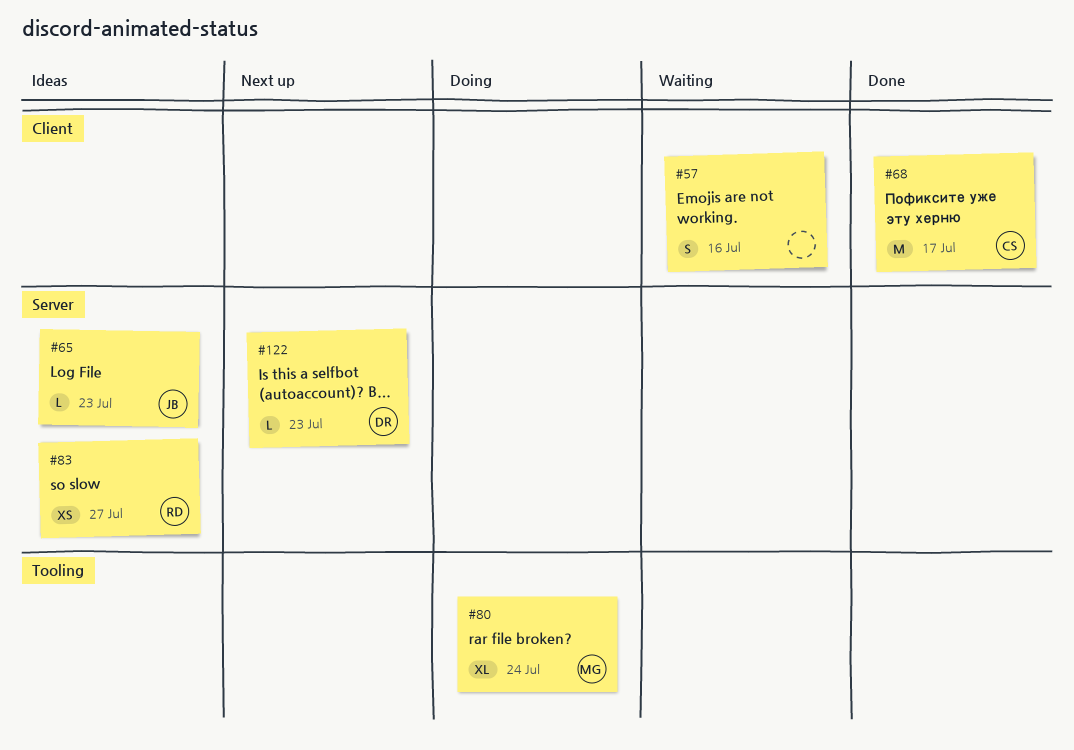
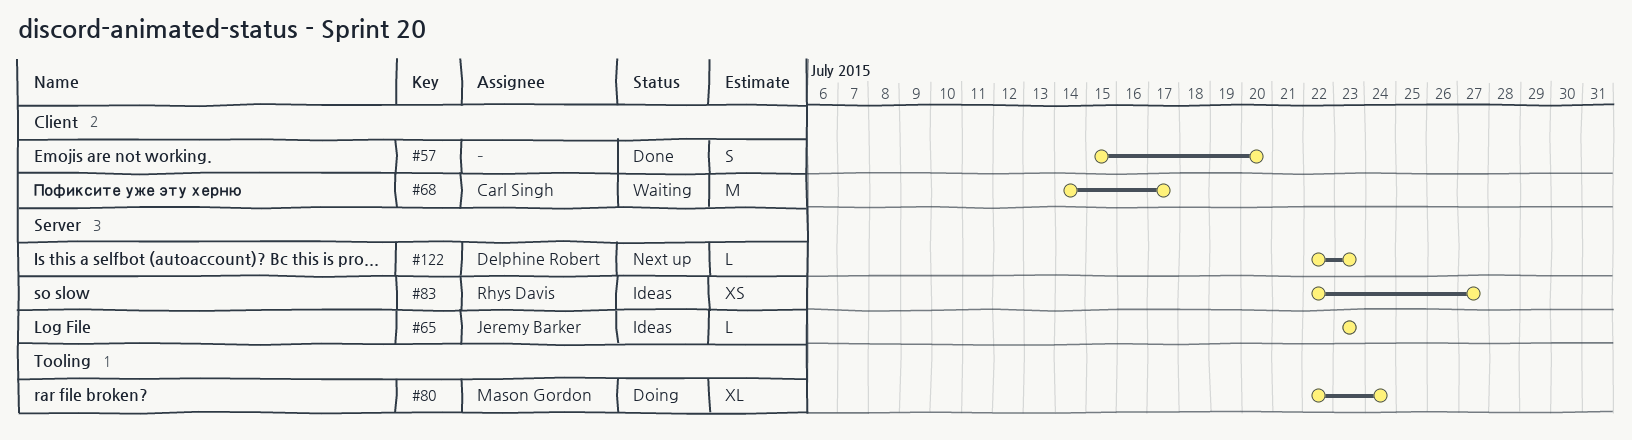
#57, status: Waiting -> Done
#57, due: Jul 16 -> Jul 20
#68, status: Done -> Waiting

